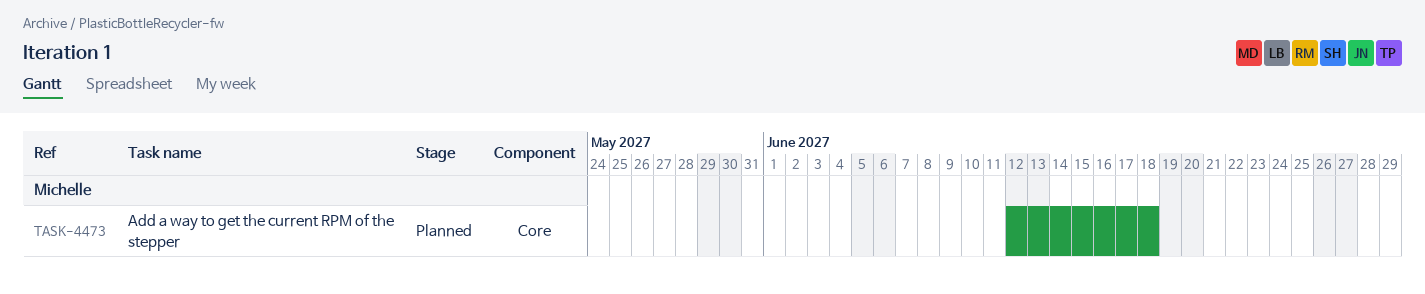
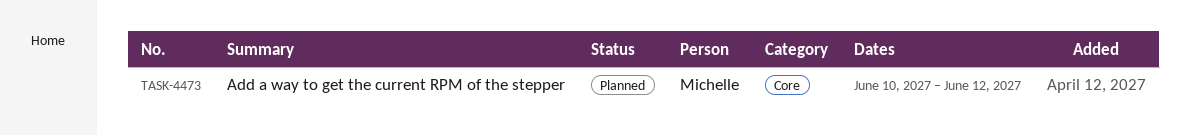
TASK-4473, start: Jun 12 -> Jun 10
TASK-4473, due: Jun 18 -> Jun 12

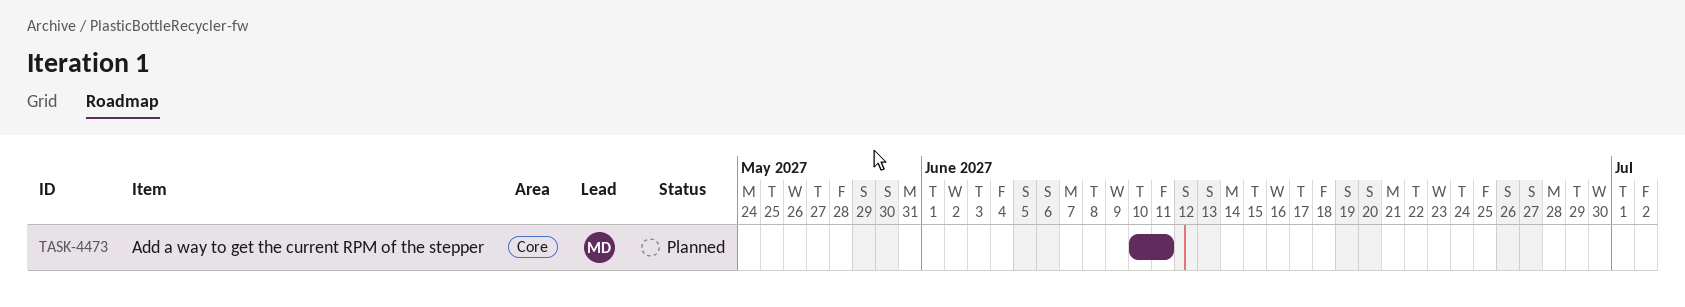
TASK-4473, due: Jun 12 -> Jun 11

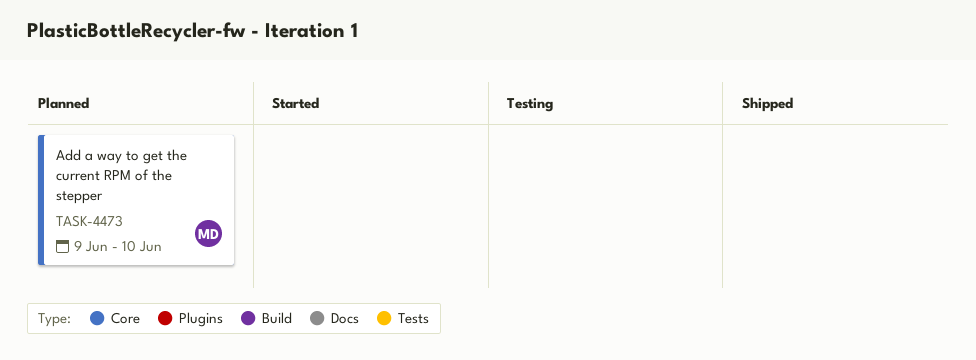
TASK-4473, start: Jun 10 -> Jun 9
TASK-4473, due: Jun 11 -> Jun 10

